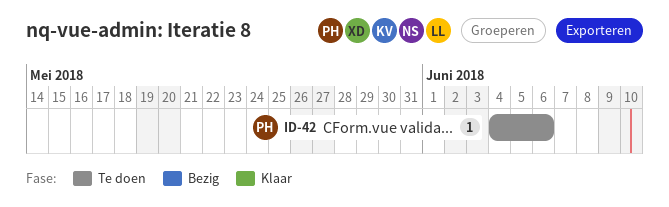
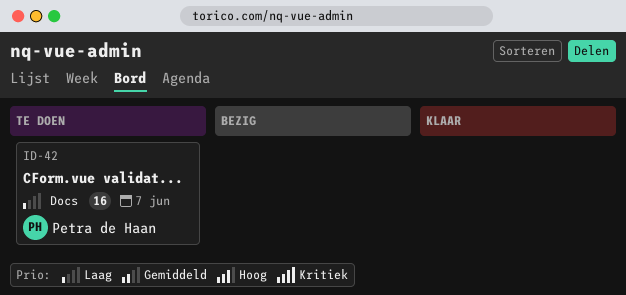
ID-42, estimate: 1 -> 16
ID-42, due: Jun 6 -> Jun 7

